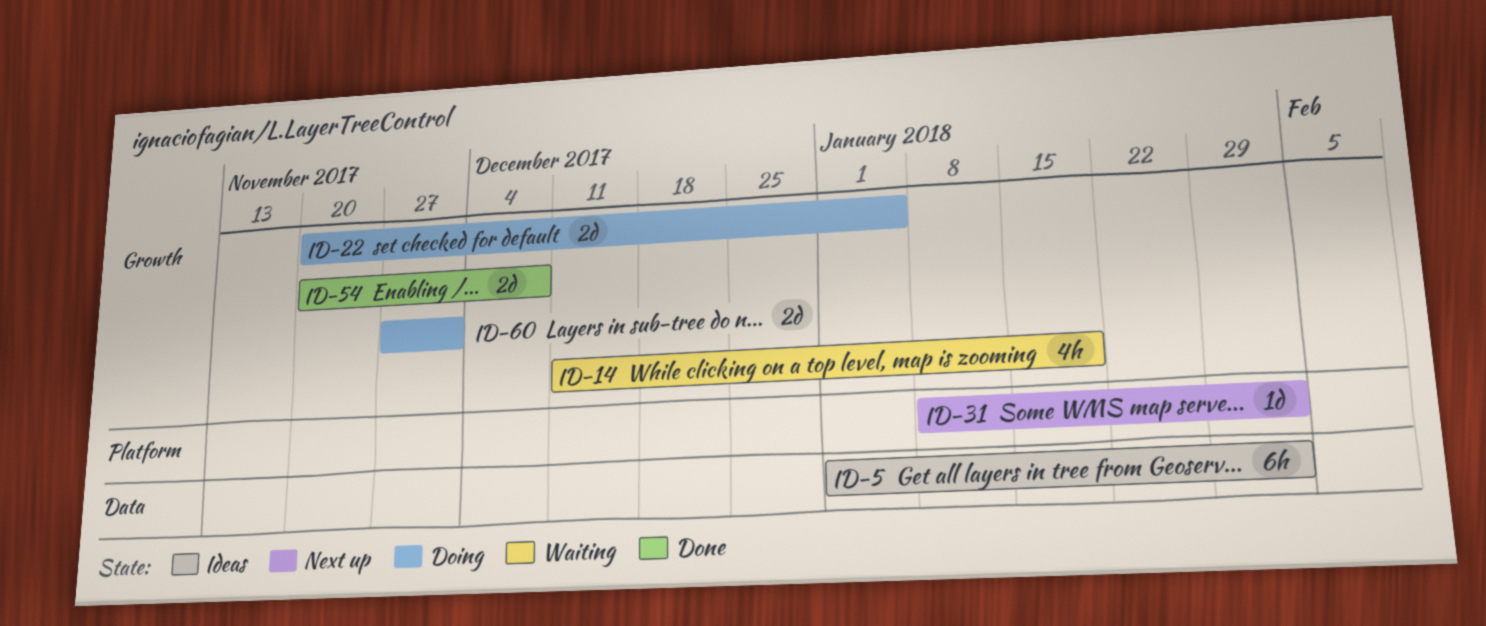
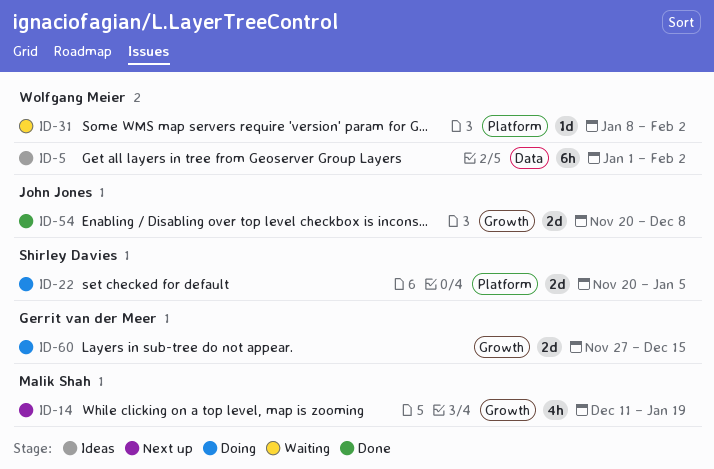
ID-14, status: Waiting -> Next up
ID-22, label: Growth -> Platform
ID-31, status: Next up -> Waiting
ID-60, due: Dec 1 -> Dec 15

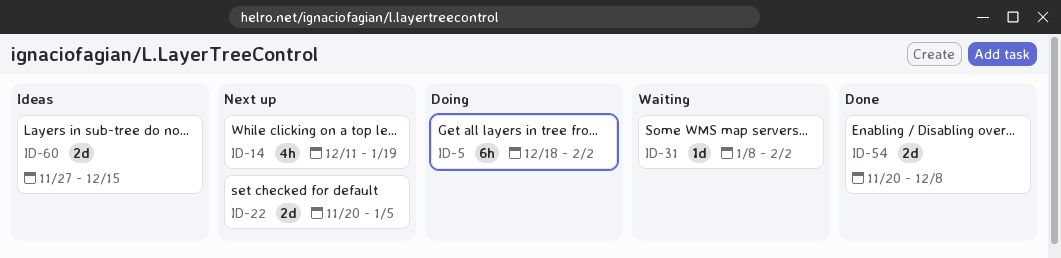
ID-5, status: Ideas -> Doing
ID-5, start: Jan 1 -> Dec 18
ID-22, status: Doing -> Next up
ID-60, status: Doing -> Ideas

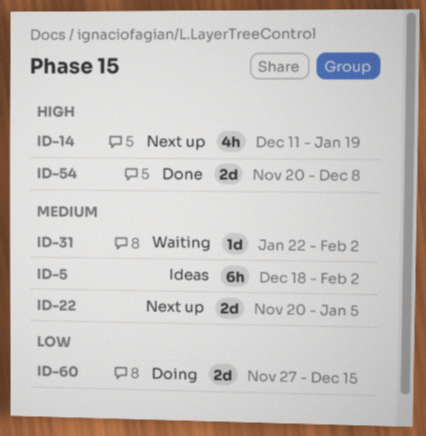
ID-5, status: Doing -> Ideas
ID-31, start: Jan 8 -> Jan 22
ID-60, status: Ideas -> Doing

